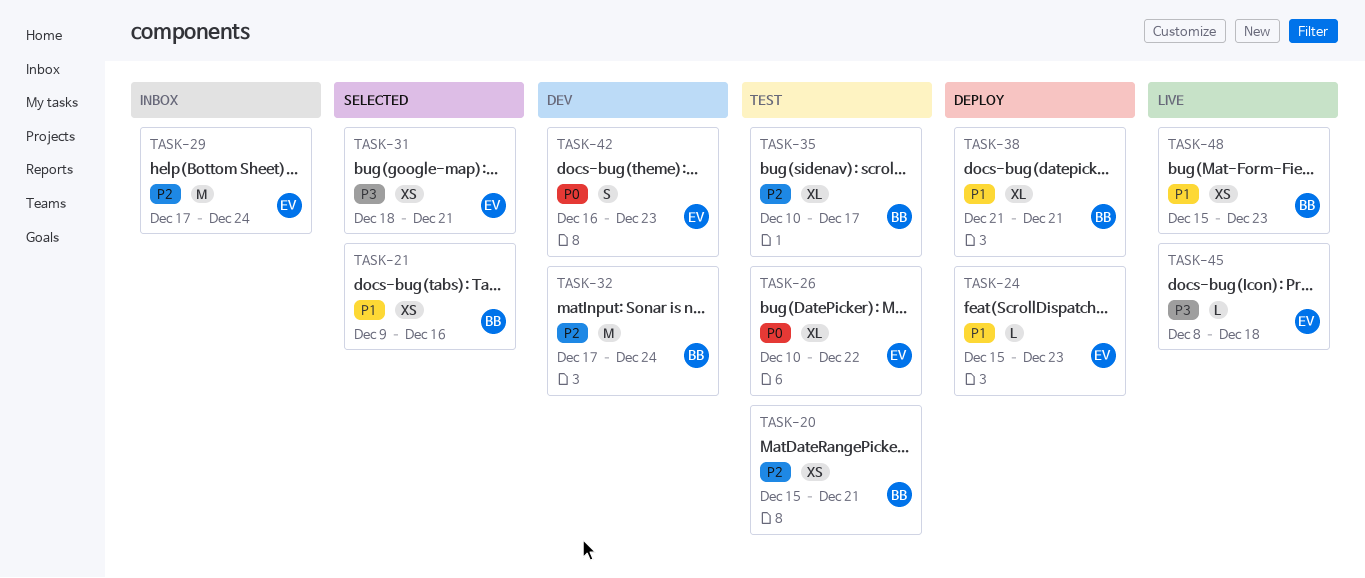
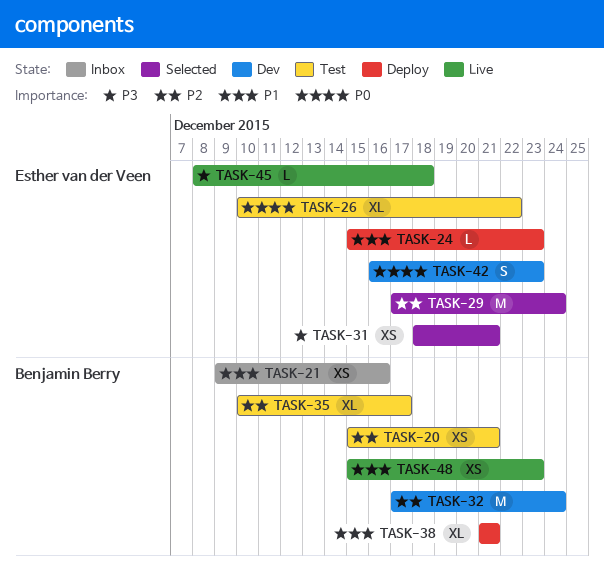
TASK-21, status: Selected -> Inbox
TASK-29, status: Inbox -> Selected

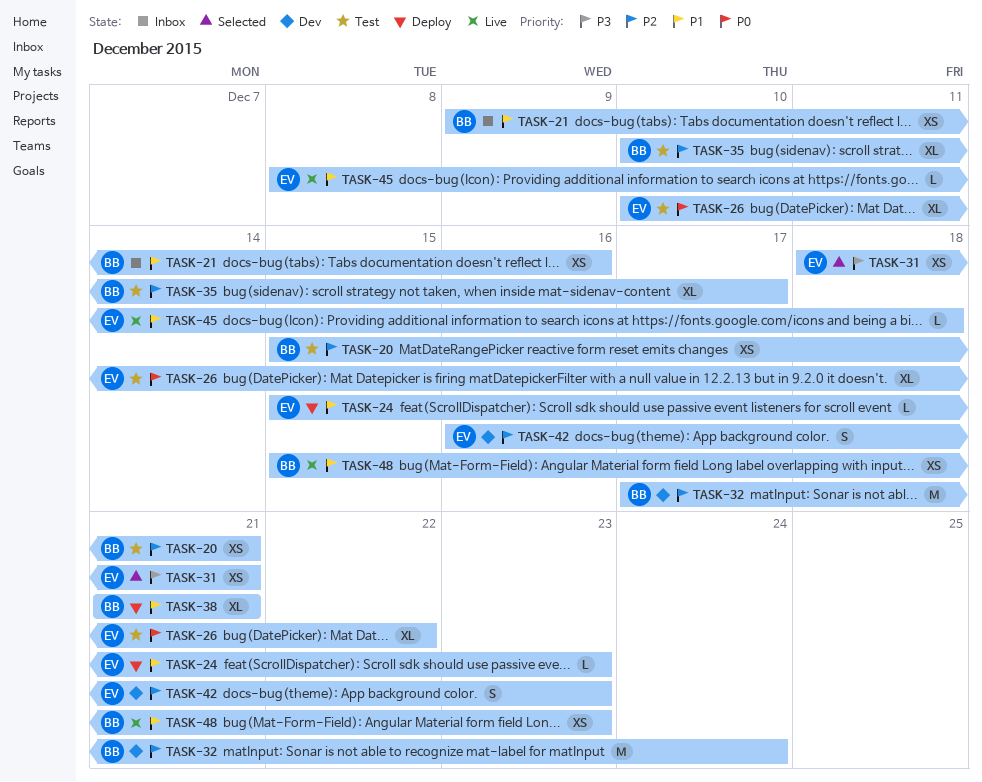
TASK-29: present -> none
TASK-42, priority: P0 -> P2
TASK-45, priority: P3 -> P1

